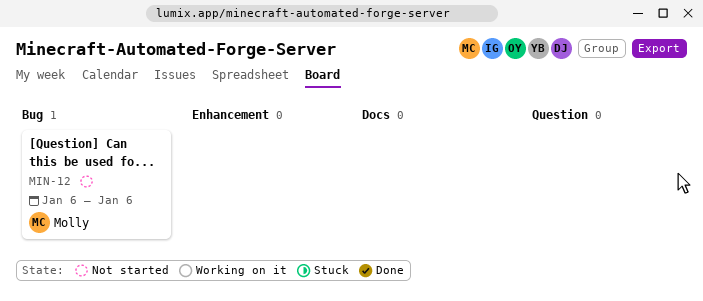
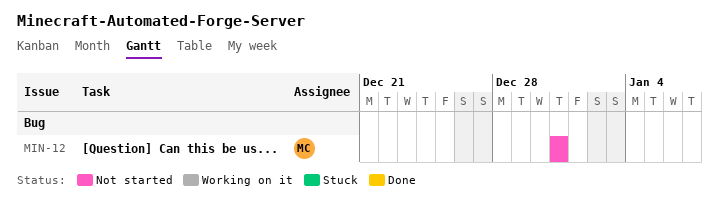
MIN-12, start: Jan 6 -> Dec 31
MIN-12, due: Jan 6 -> Dec 31

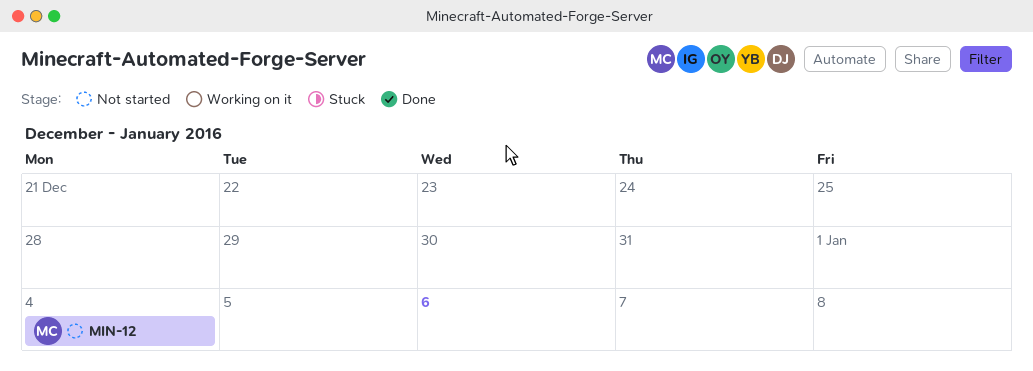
MIN-12, start: Dec 31 -> Jan 4
MIN-12, due: Dec 31 -> Jan 4

